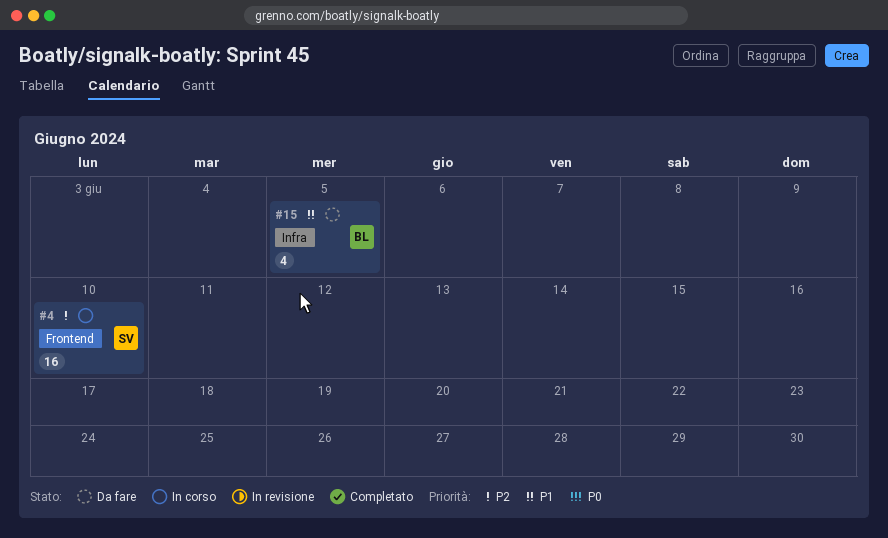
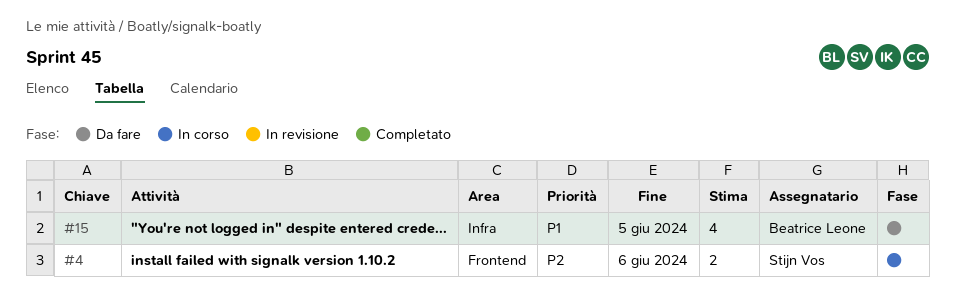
#4, estimate: 16 -> 2
#4, due: Jun 10 -> Jun 6

